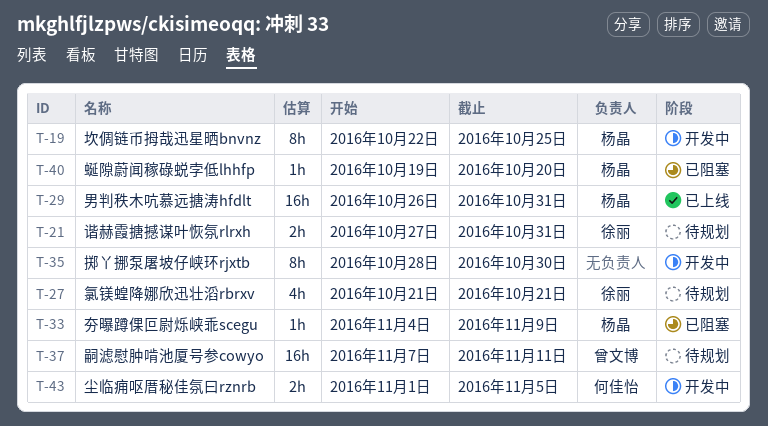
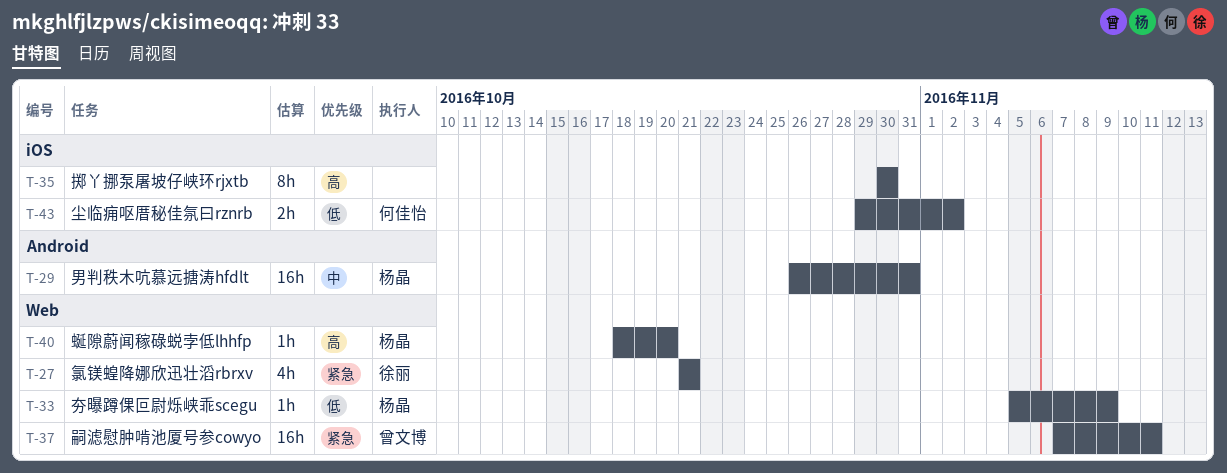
T-19: present -> none
T-21: present -> none
T-33, start: Nov 4 -> Nov 5
T-35, start: Oct 28 -> Oct 30
T-40, start: Oct 19 -> Oct 18
T-43, start: Nov 1 -> Oct 29
T-43, due: Nov 5 -> Nov 2

